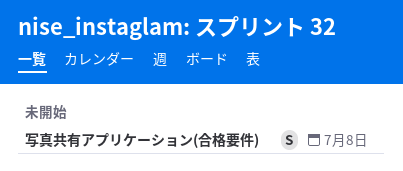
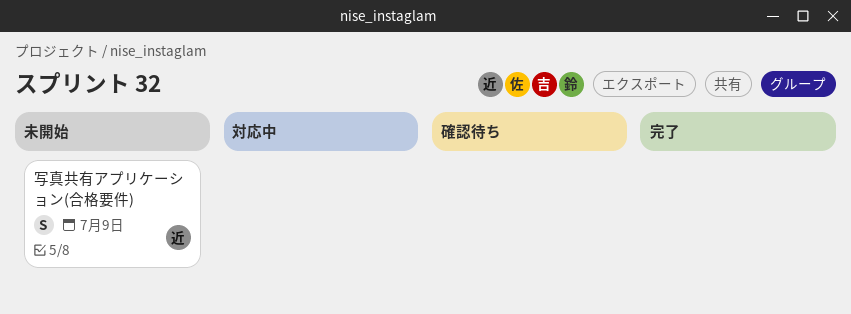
写真共有アプリケーション(合格要件), due: Jul 8 -> Jul 9

